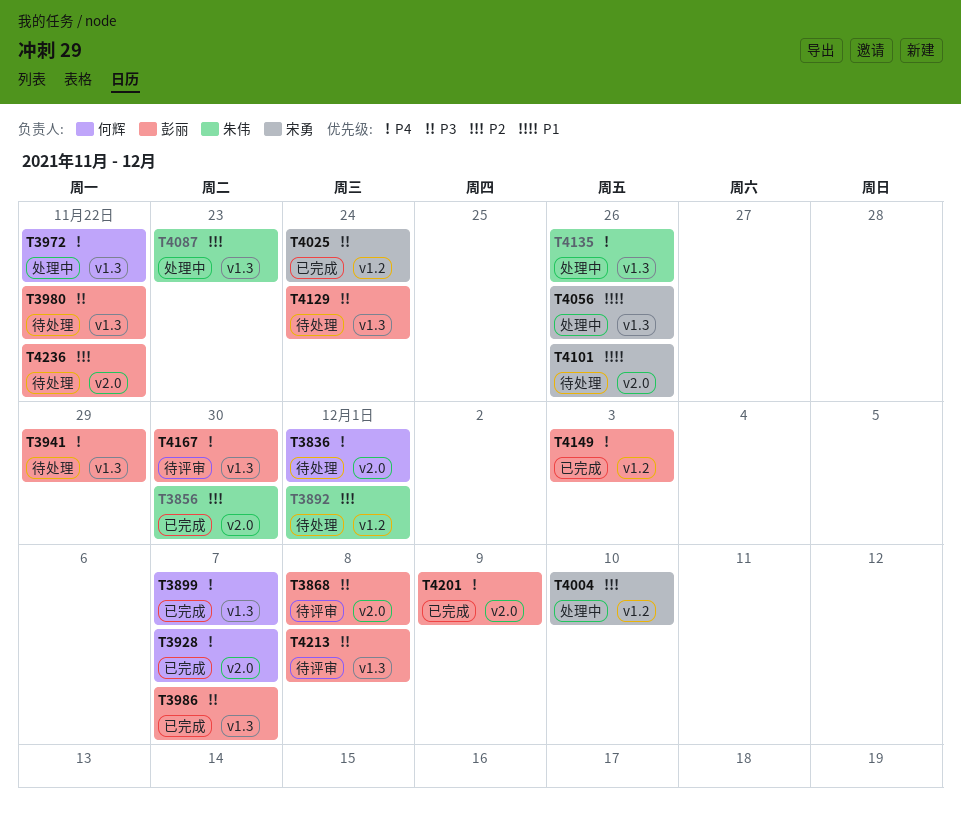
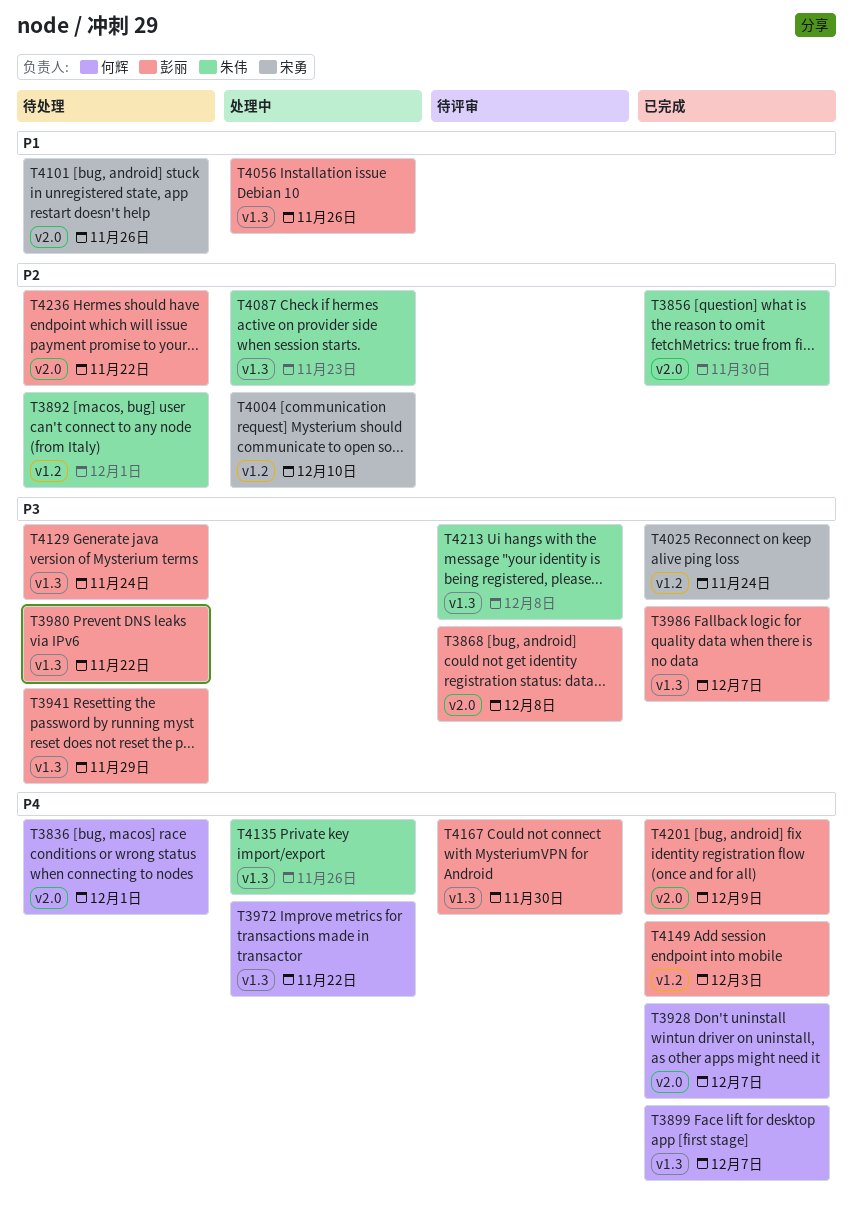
T3941, priority: P4 -> P3
T4056, owner: 宋勇 -> 彭丽
T4213, owner: 彭丽 -> 朱伟

